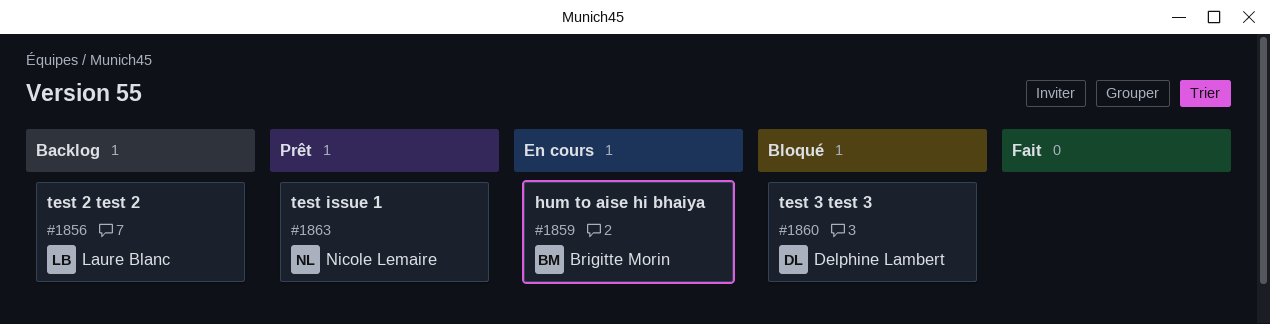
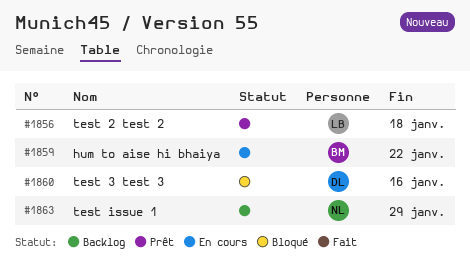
#1856, status: Backlog -> Prêt
#1863, status: Prêt -> Backlog

